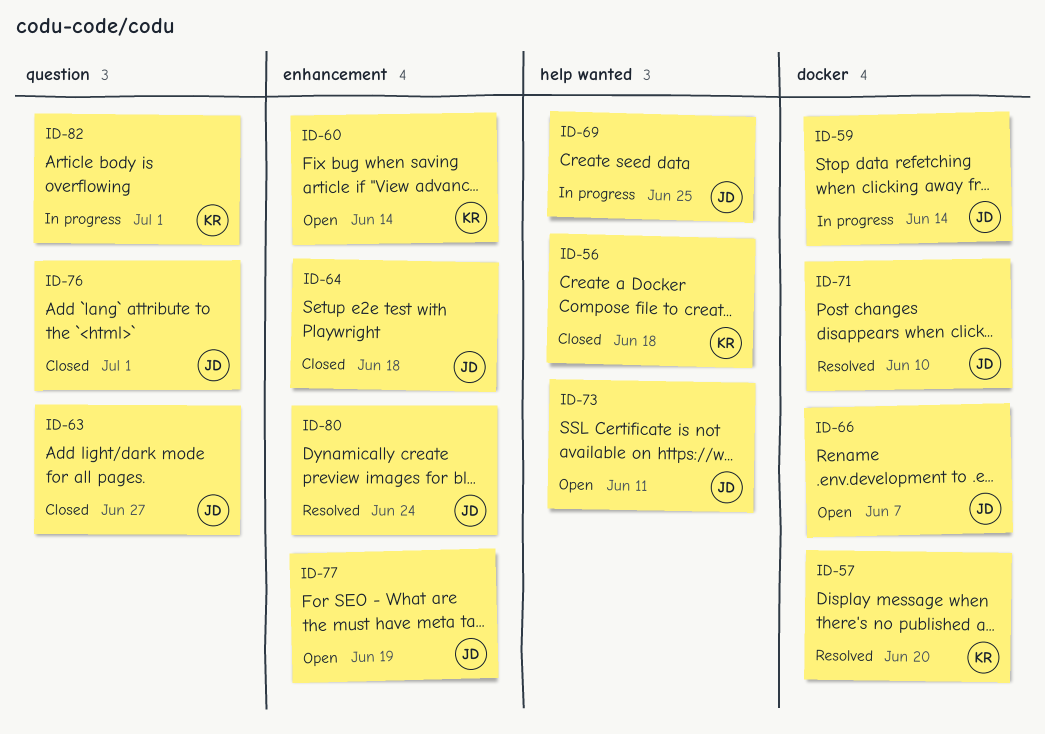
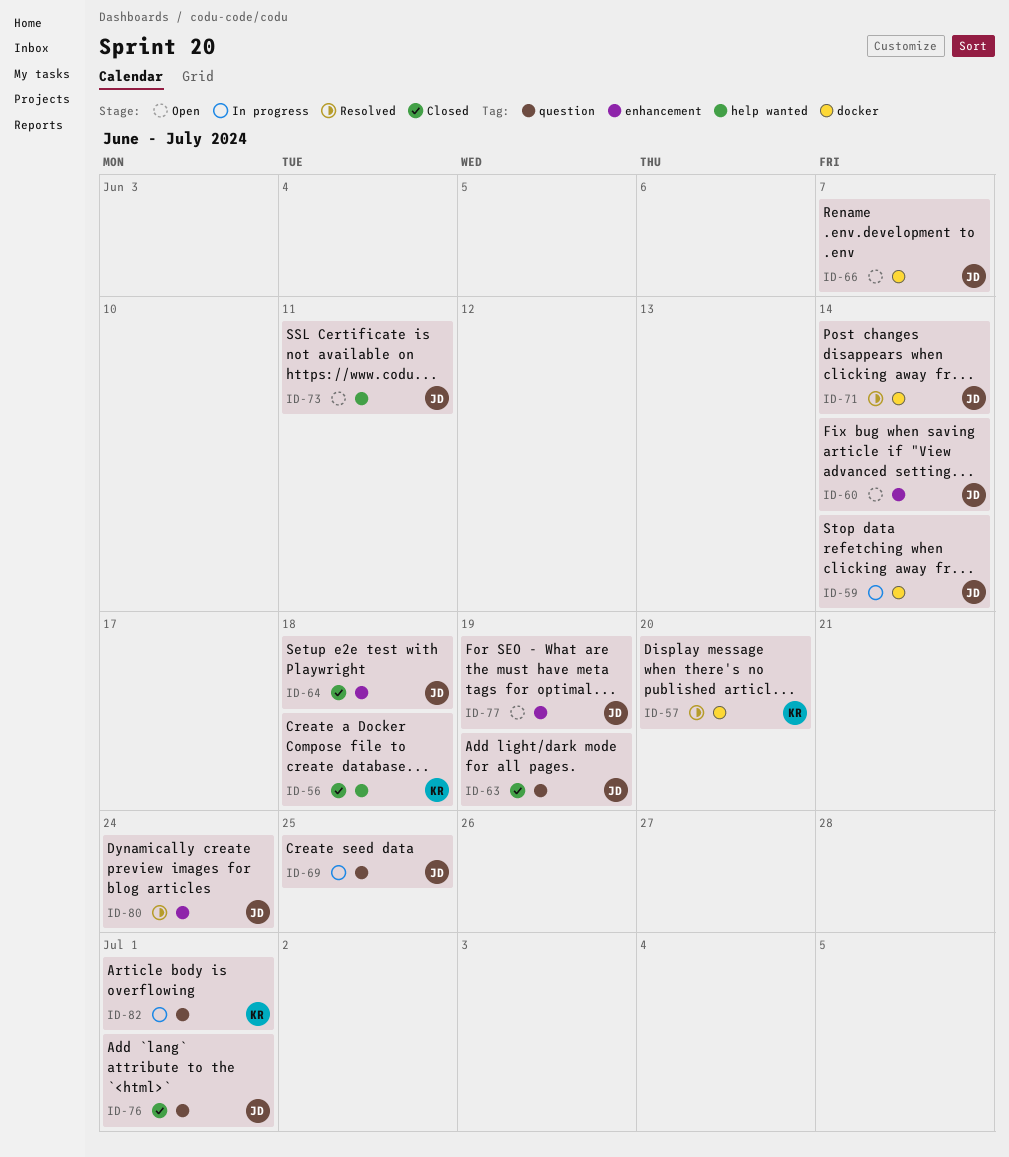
ID-60, owner: KR -> JD
ID-63, due: Jun 27 -> Jun 19
ID-69, label: help wanted -> question
ID-71, due: Jun 10 -> Jun 14

